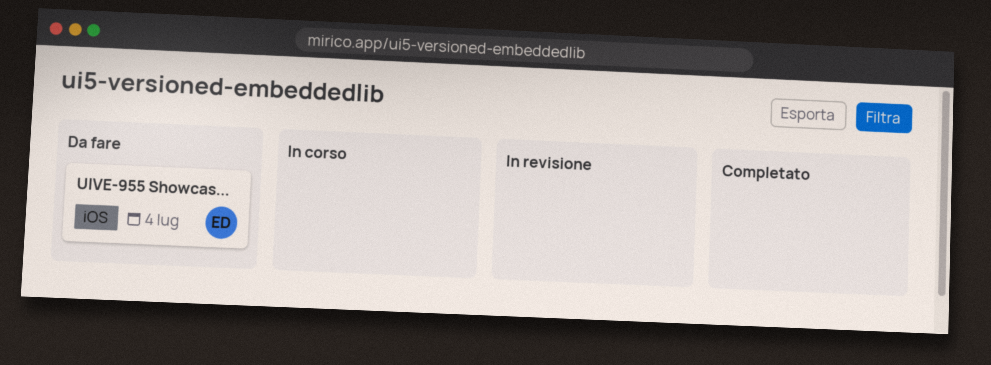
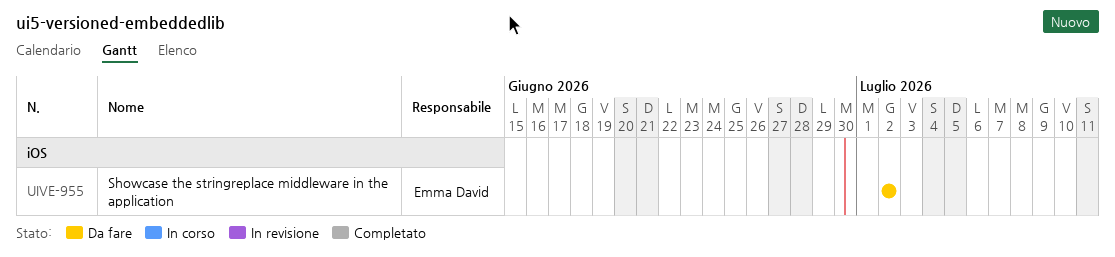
UIVE-955, due: Jul 4 -> Jul 2

